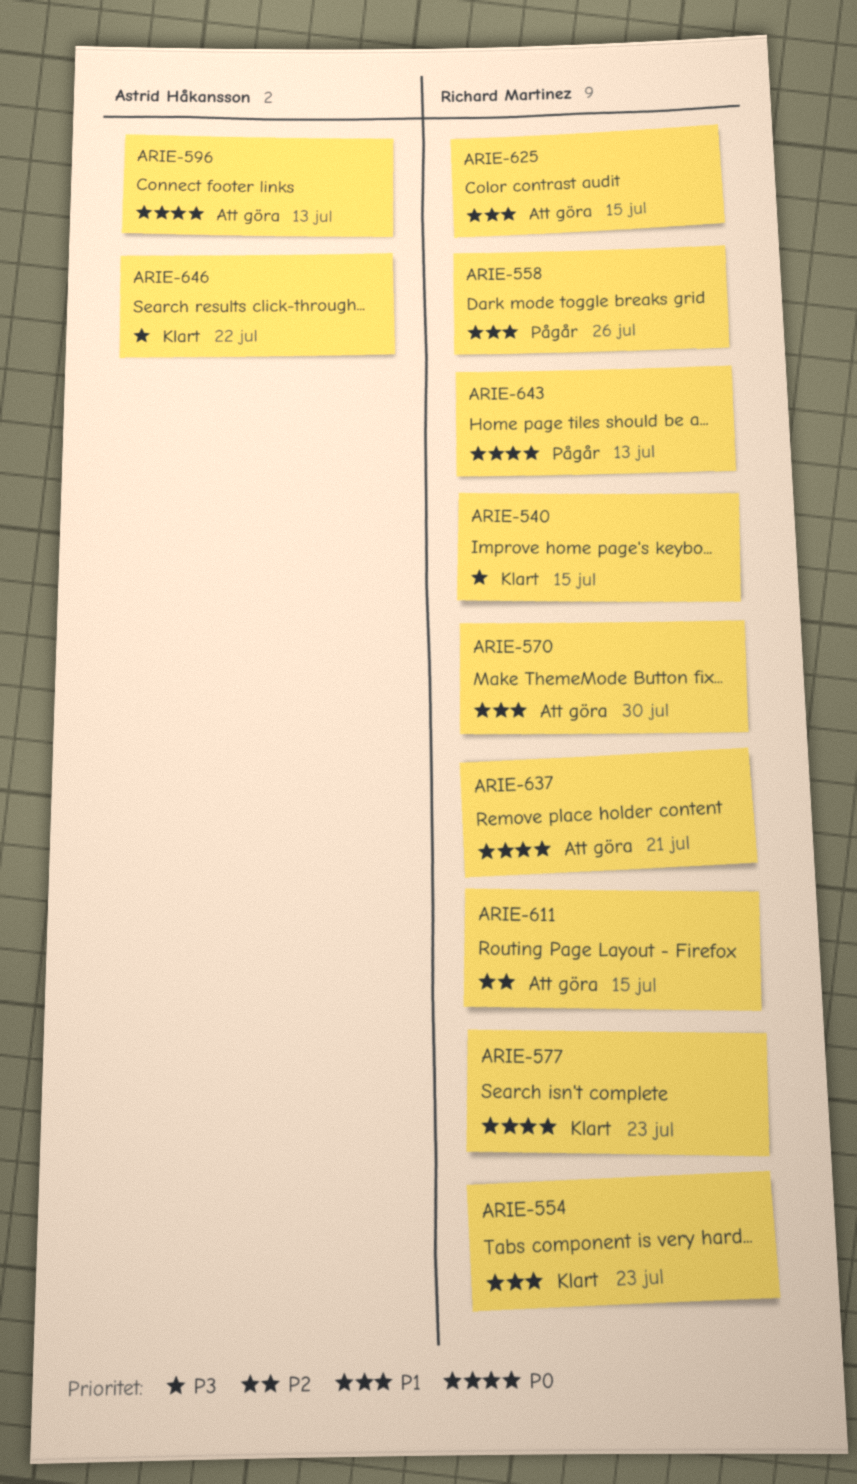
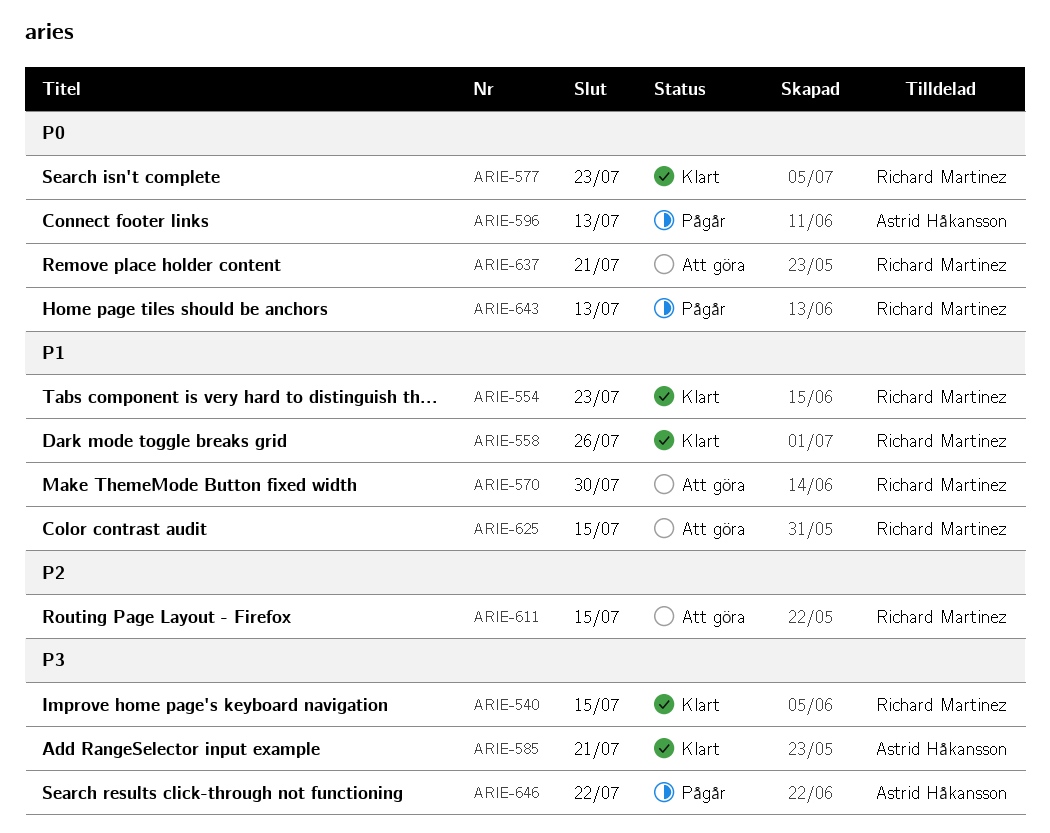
ARIE-558, status: Pågår -> Klart
ARIE-585: none -> present
ARIE-596, status: Att göra -> Pågår
ARIE-646, status: Klart -> Pågår

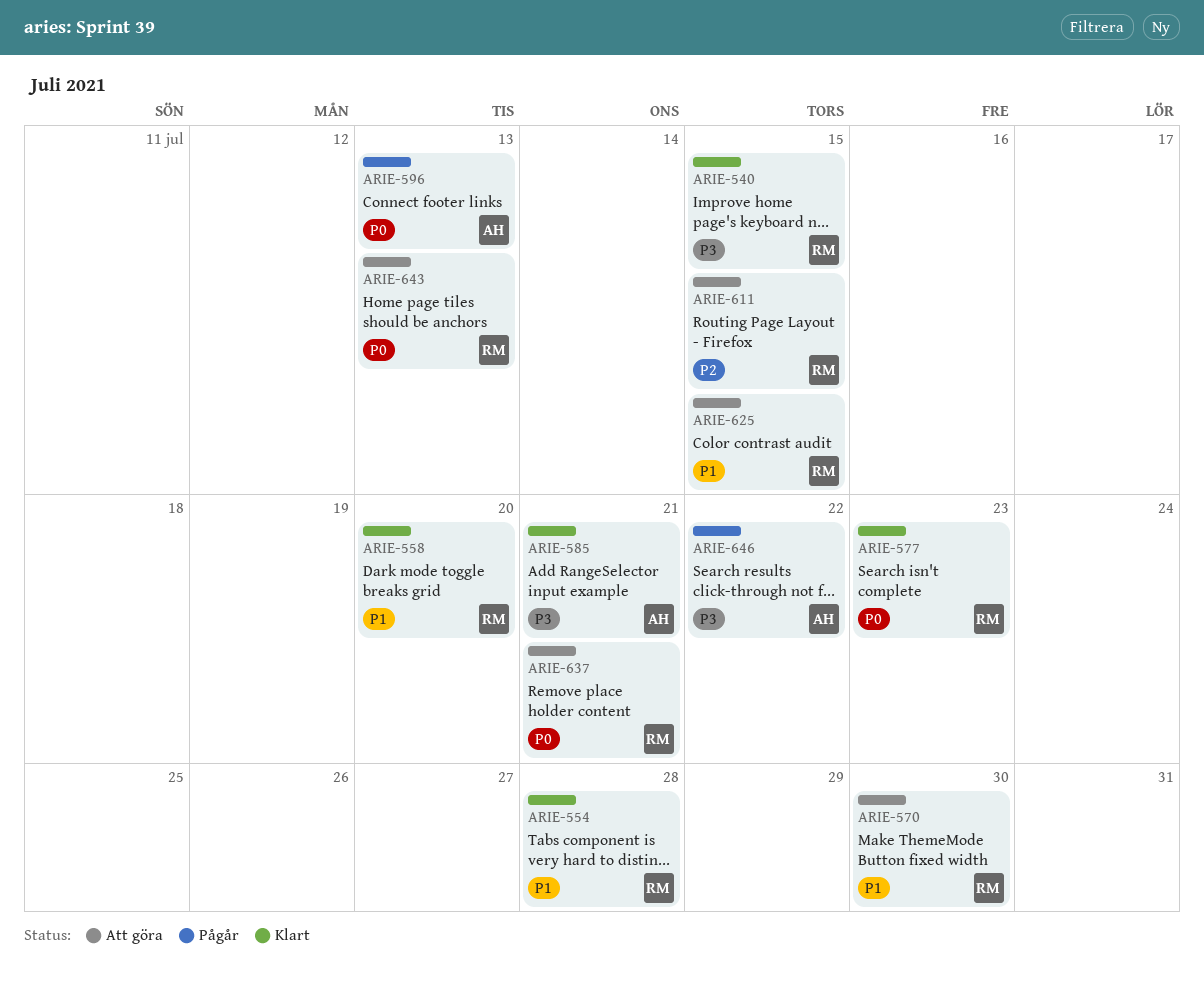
ARIE-554, due: Jul 23 -> Jul 28
ARIE-558, due: Jul 26 -> Jul 20
ARIE-643, status: Pågår -> Att göra

